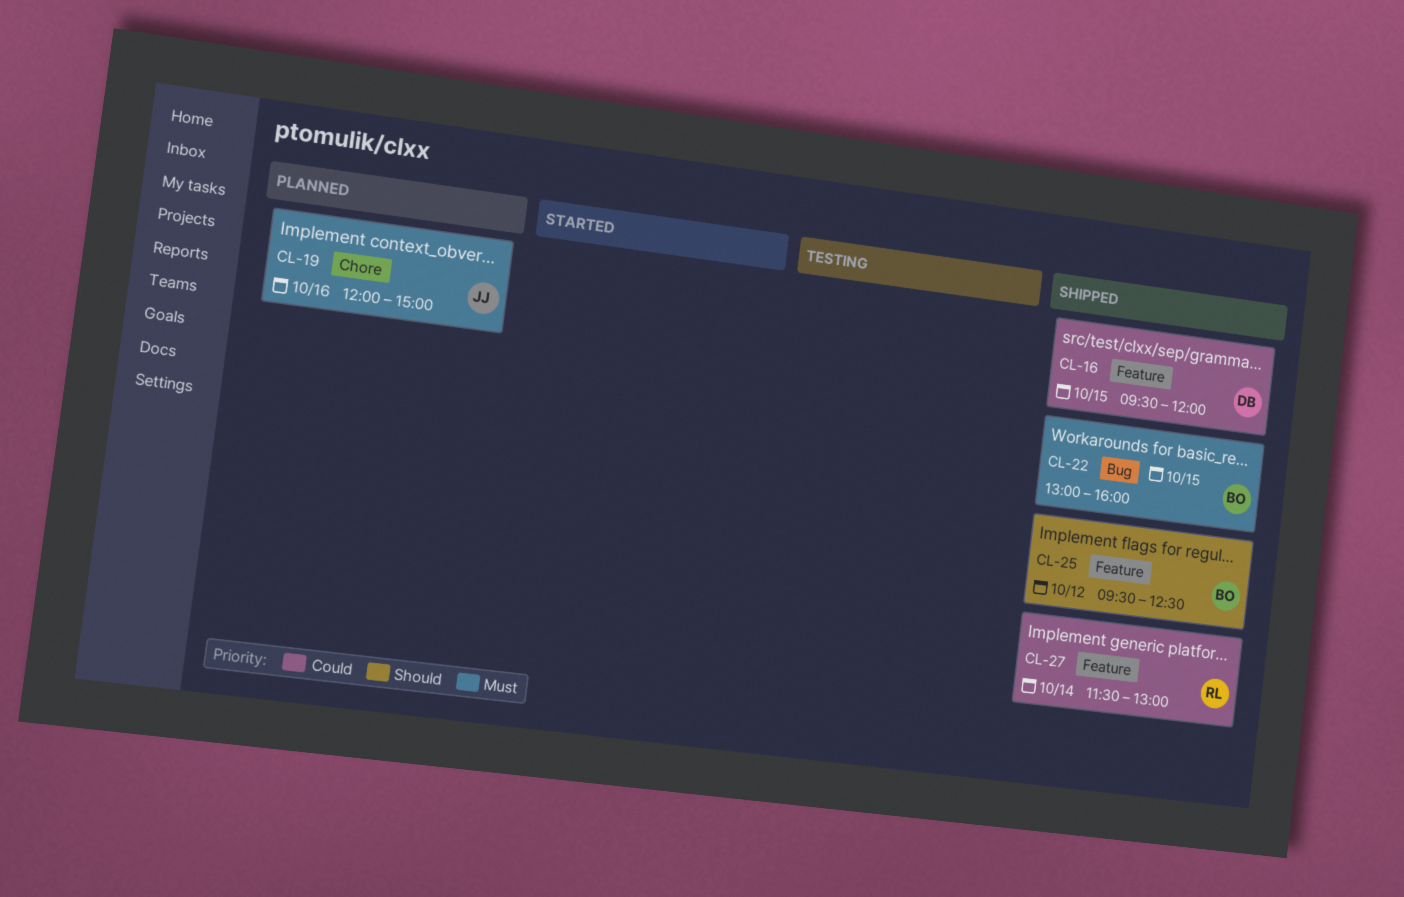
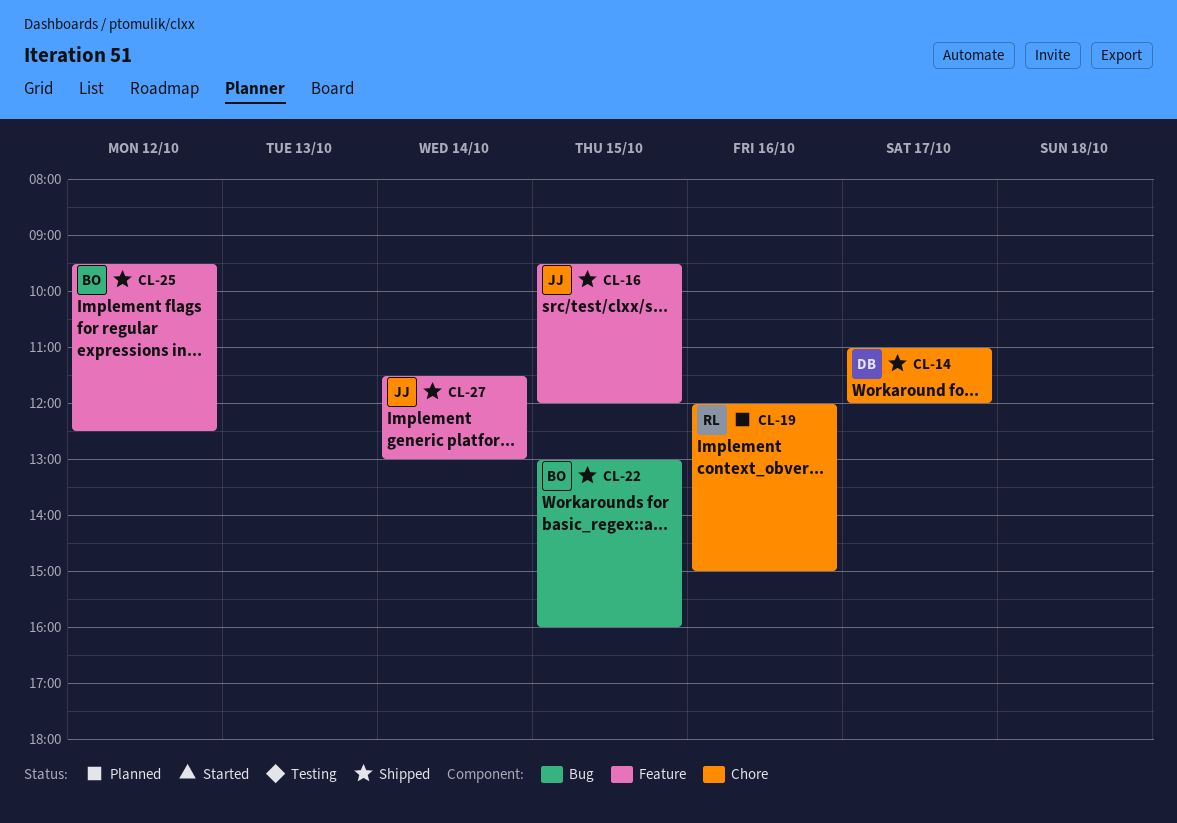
CL-14: none -> present
CL-16, owner: DB -> JJ
CL-19, owner: JJ -> RL
CL-27, owner: RL -> JJ

